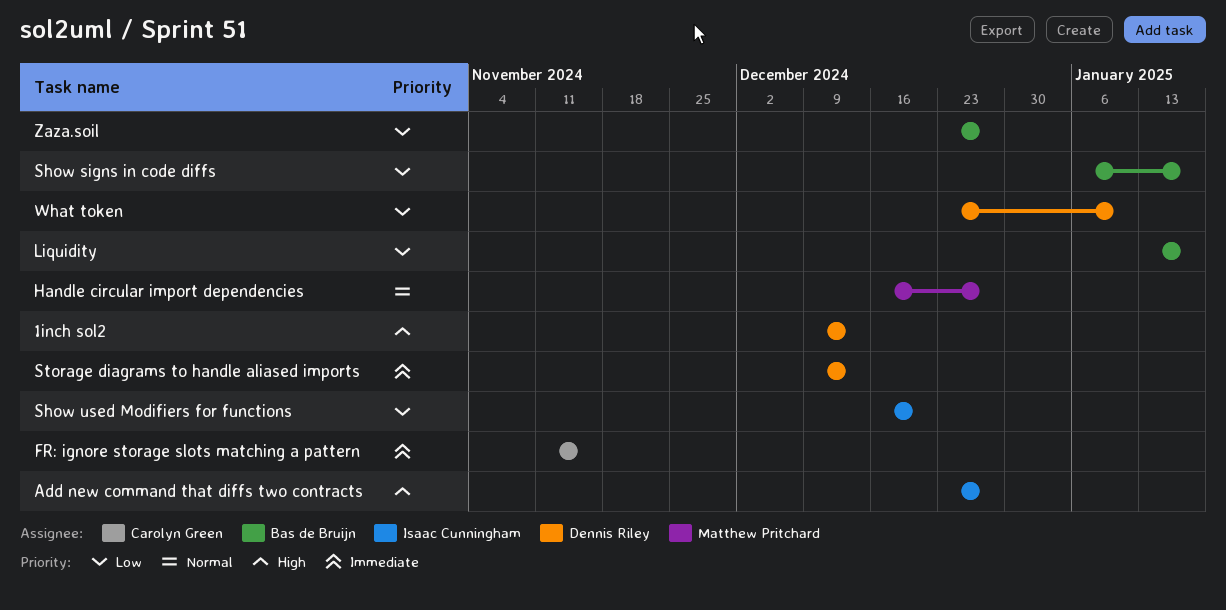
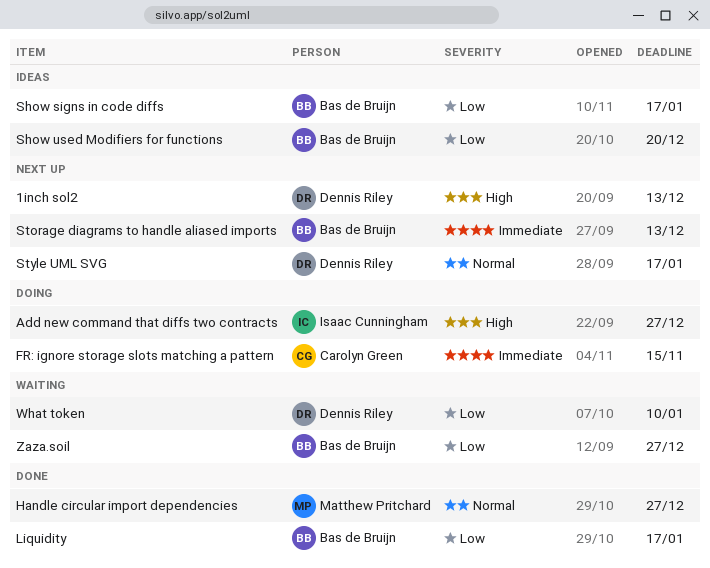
Show used Modifiers for functions, owner: Isaac Cunningham -> Bas de Bruijn
Storage diagrams to handle aliased imports, owner: Dennis Riley -> Bas de Bruijn
Style UML SVG: none -> present

